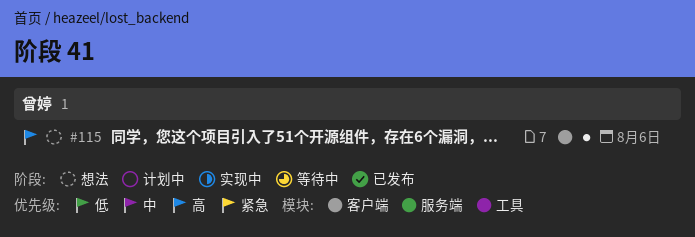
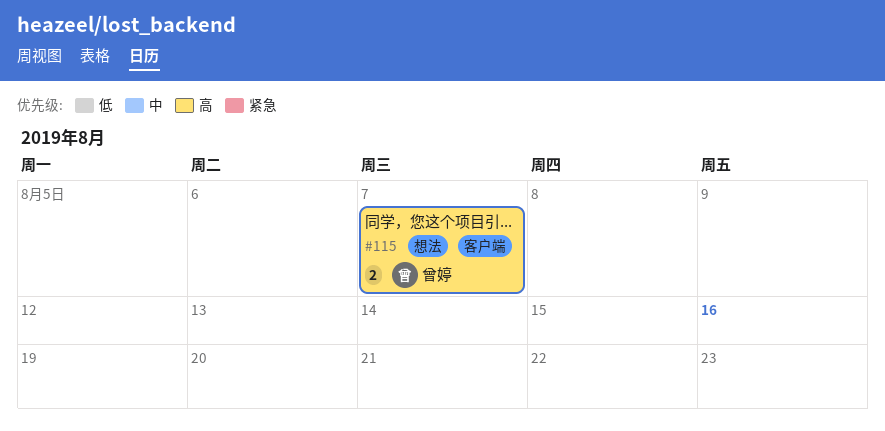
#115, estimate: 1 -> 2
#115, due: Aug 6 -> Aug 7

